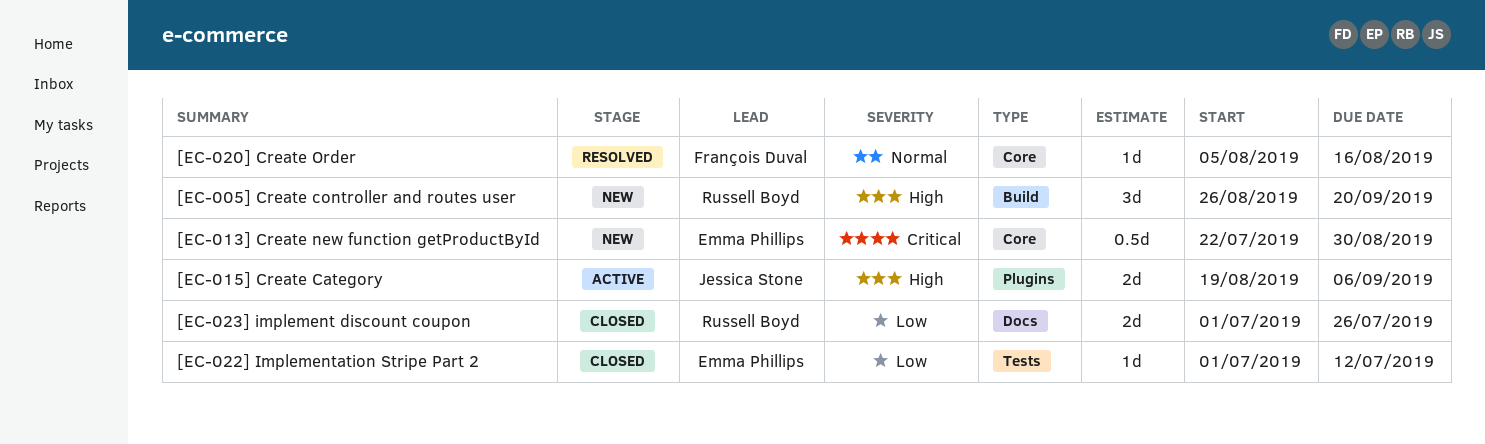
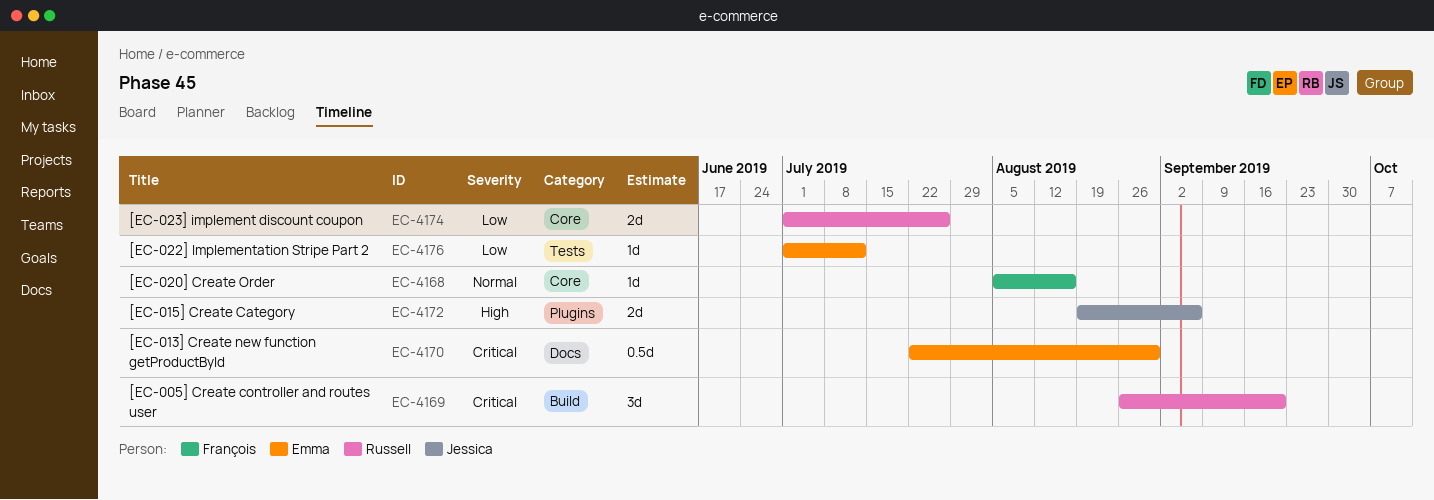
[EC-005] Create controller and routes user, priority: High -> Critical
[EC-013] Create new function getProductById, label: Core -> Docs
[EC-023] implement discount coupon, label: Docs -> Core

